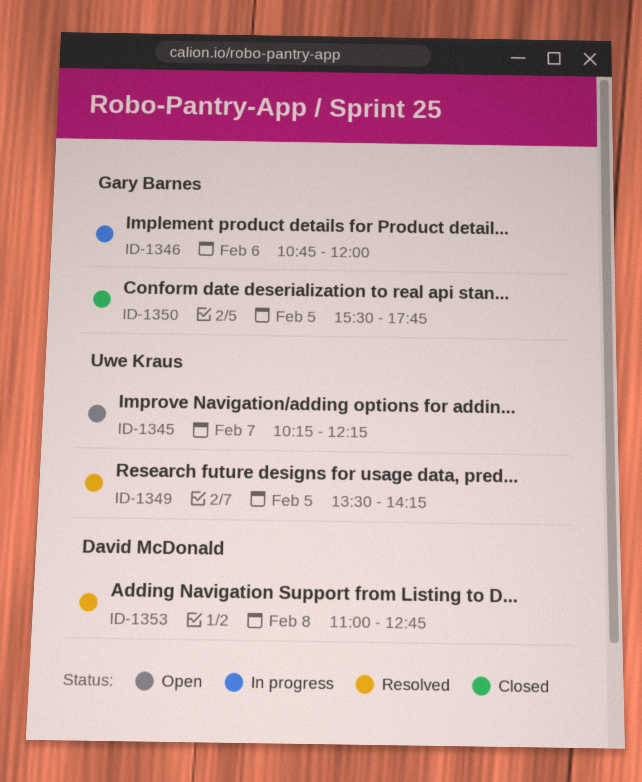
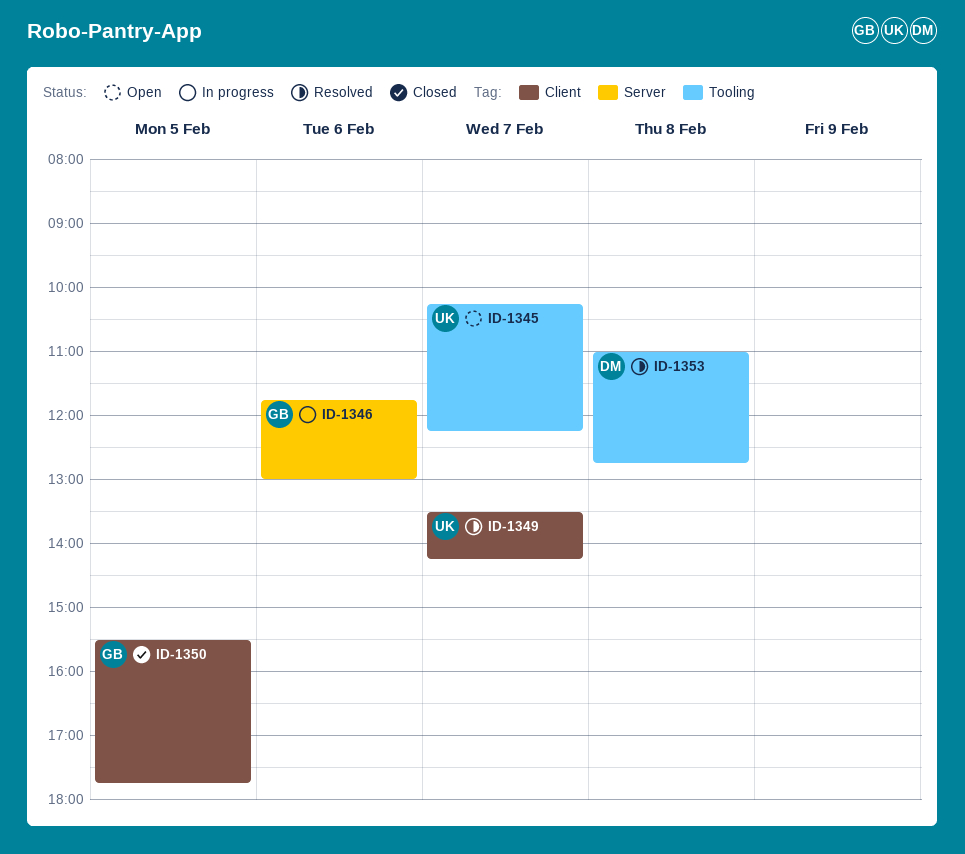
ID-1346, begins: 10:45 -> 11:45
ID-1346, ends: 12:00 -> 13:00
ID-1349, day: Feb 5 -> Feb 7

